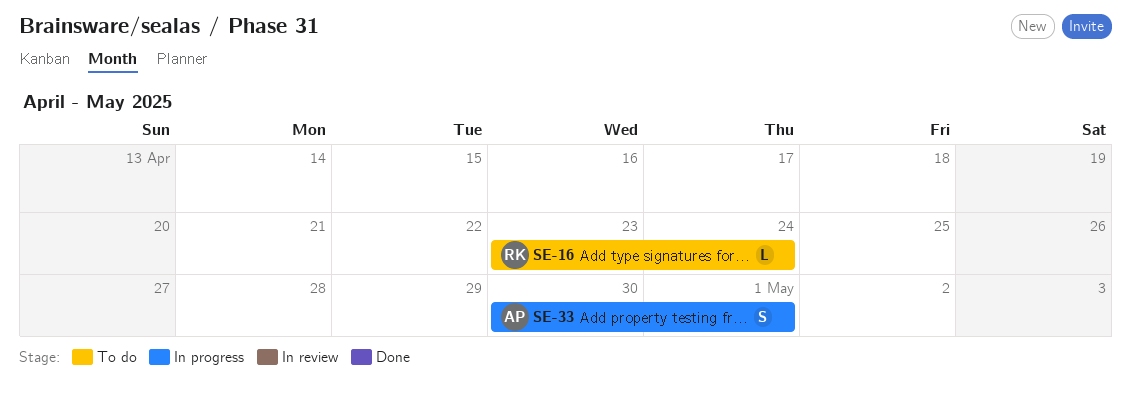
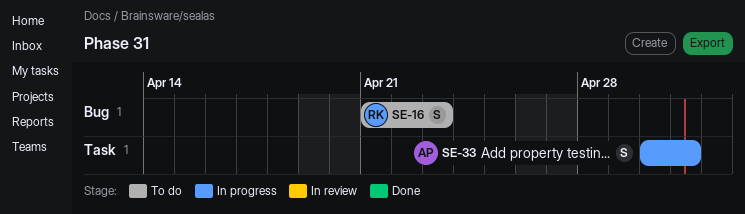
SE-16, estimate: L -> S
SE-16, start: Apr 23 -> Apr 21
SE-16, due: Apr 24 -> Apr 23

